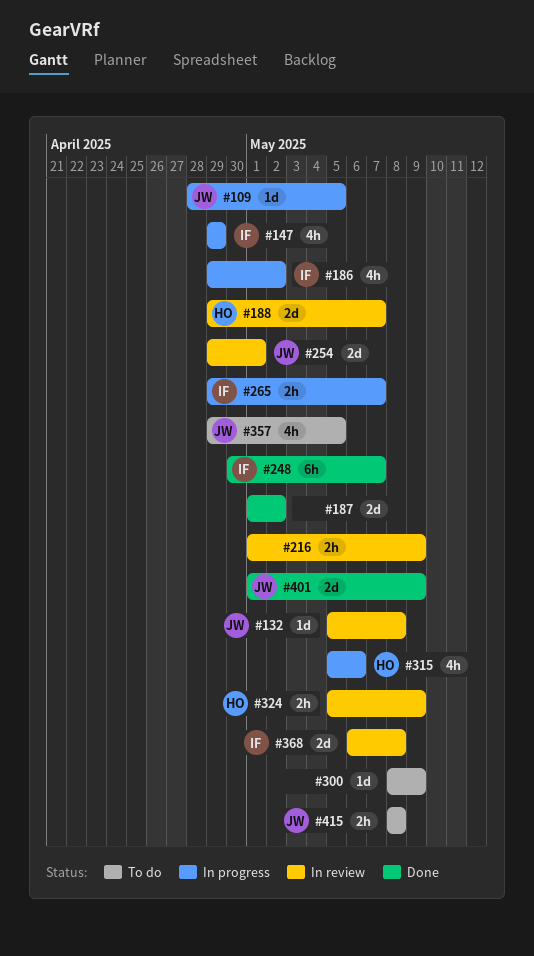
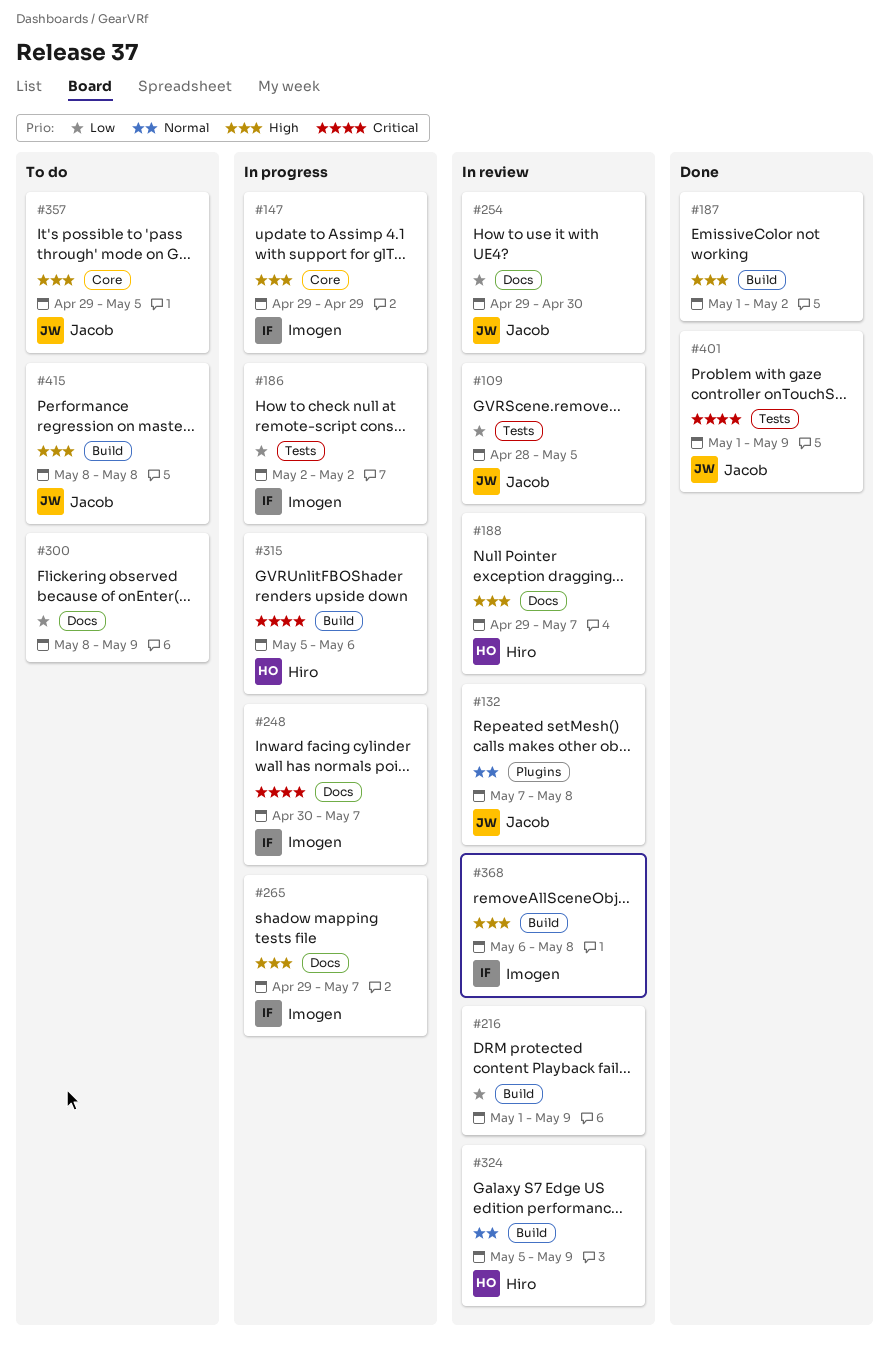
#109, status: In progress -> In review
#132, start: May 5 -> May 7
#186, start: Apr 29 -> May 2
#248, status: Done -> In progress
#254, due: May 1 -> Apr 30

